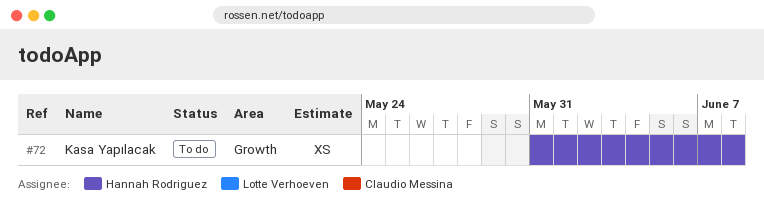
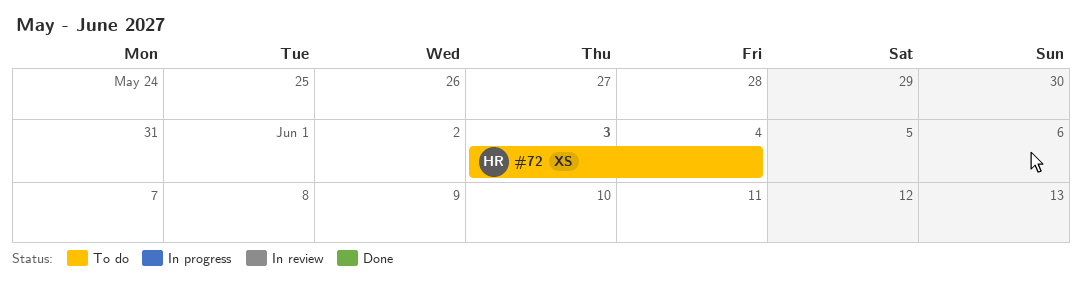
#72, start: May 31 -> Jun 3
#72, due: Jun 8 -> Jun 4

